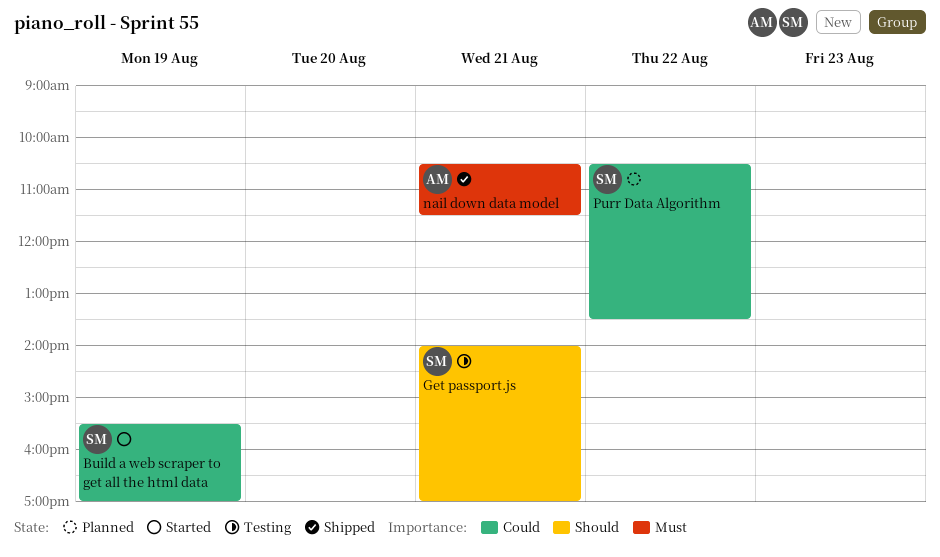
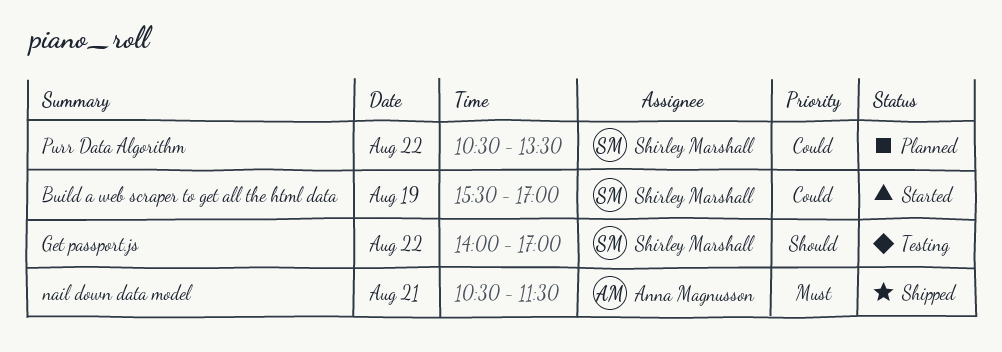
Get passport.js, day: Aug 21 -> Aug 22

